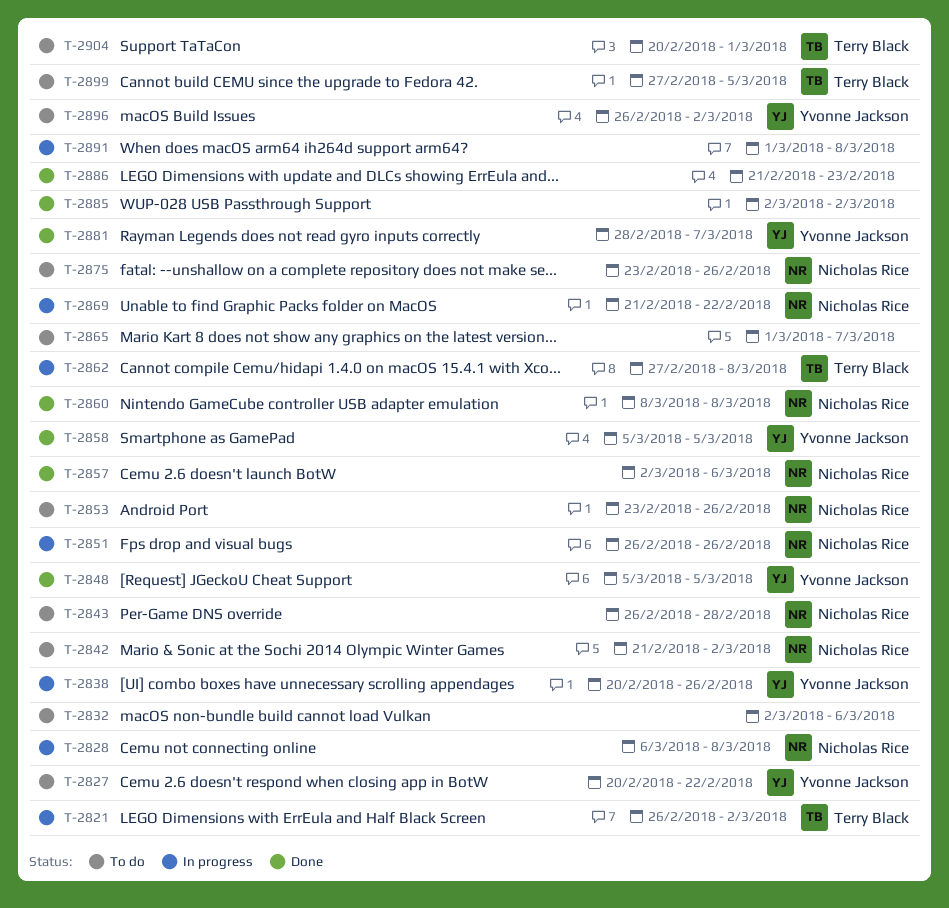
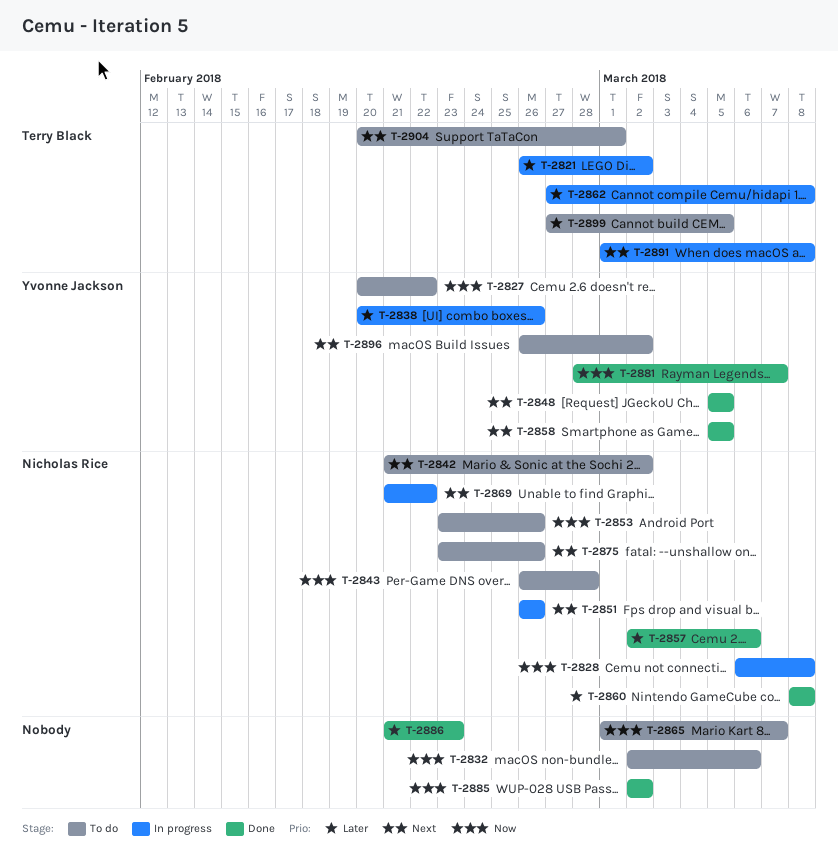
T-2891, owner: none -> Terry Black

